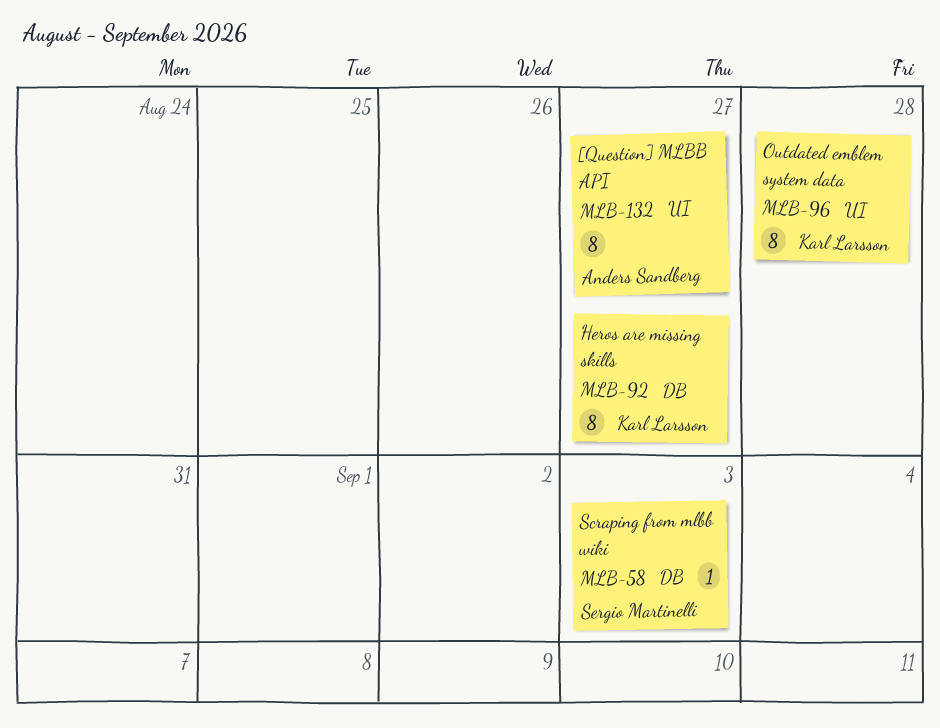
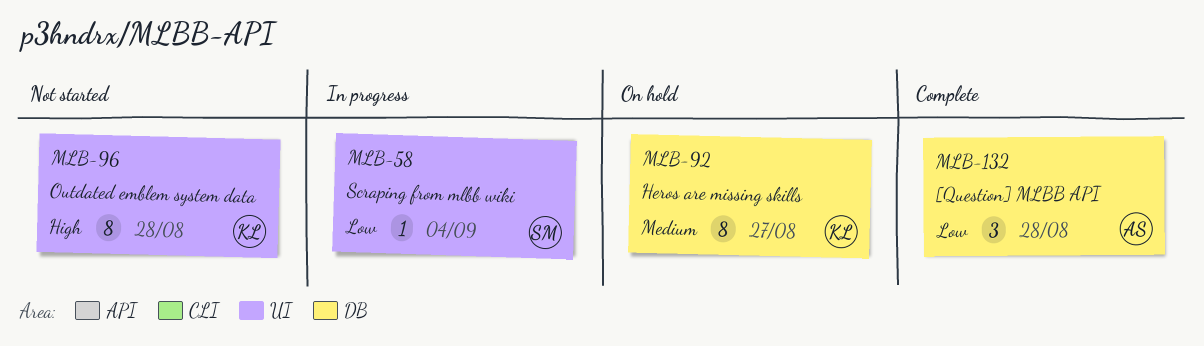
MLB-58, label: DB -> UI
MLB-58, due: Sep 3 -> Sep 4
MLB-132, label: UI -> DB
MLB-132, estimate: 8 -> 3
MLB-132, due: Aug 27 -> Aug 28

